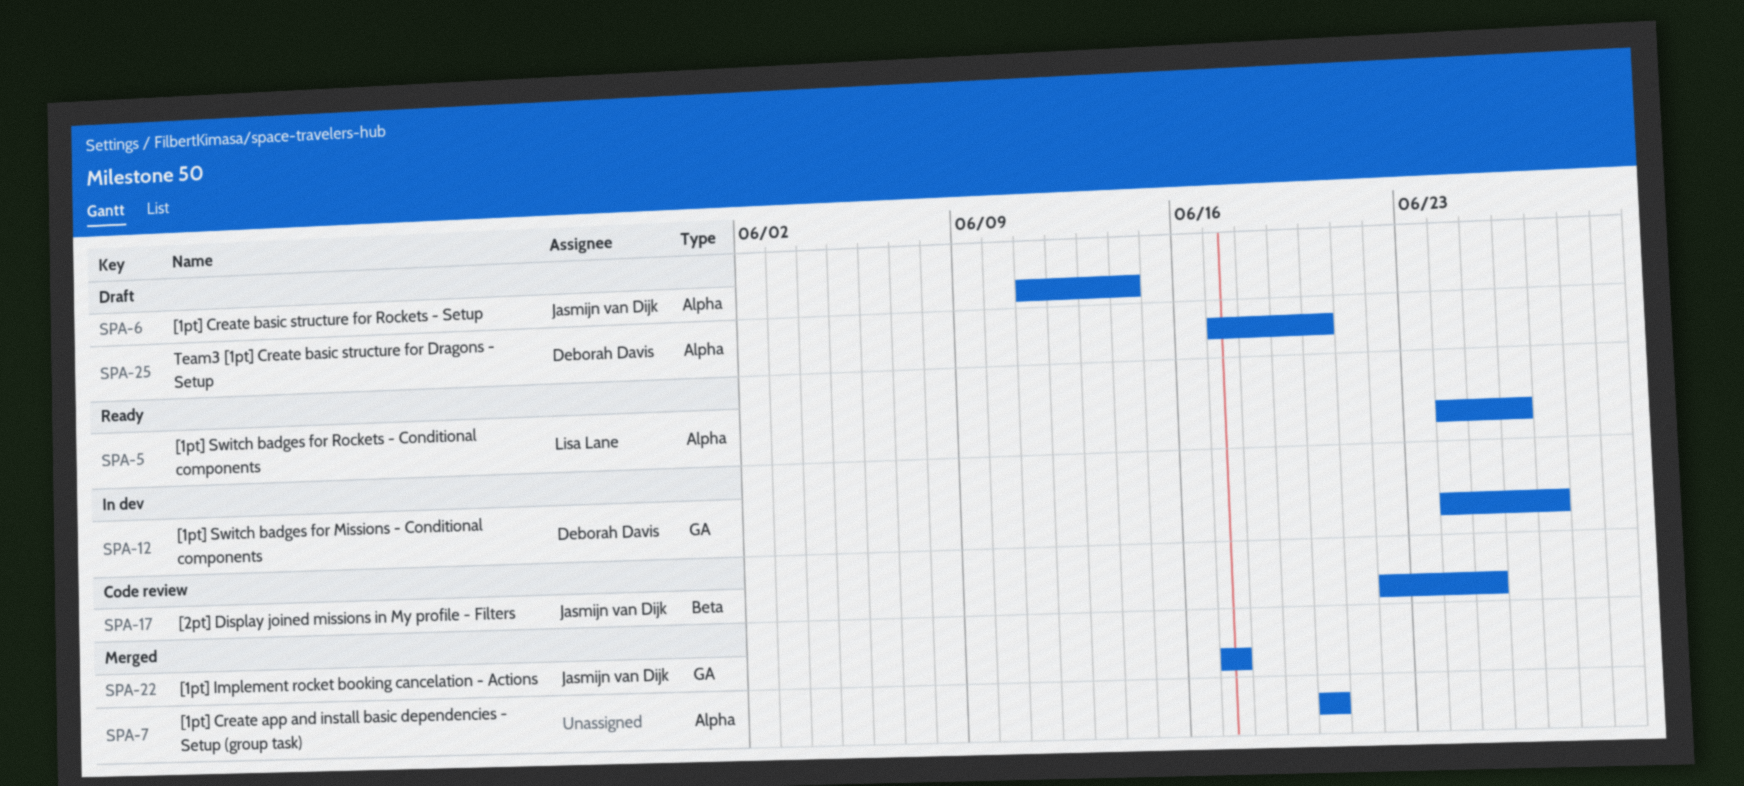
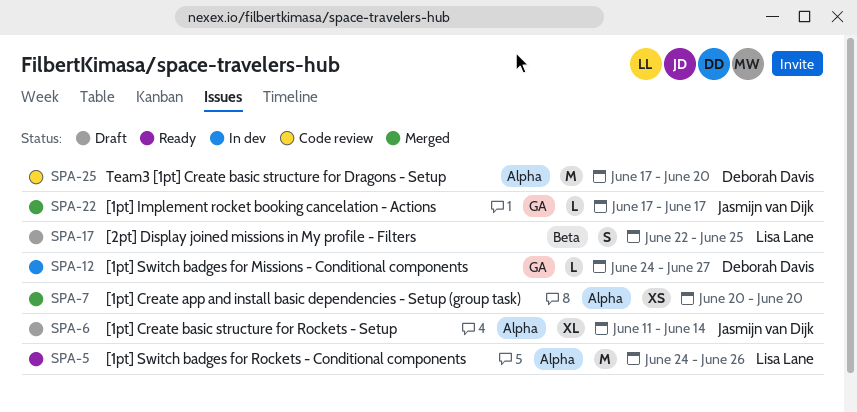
SPA-17, status: Code review -> Draft
SPA-17, owner: Jasmijn van Dijk -> Lisa Lane
SPA-25, status: Draft -> Code review

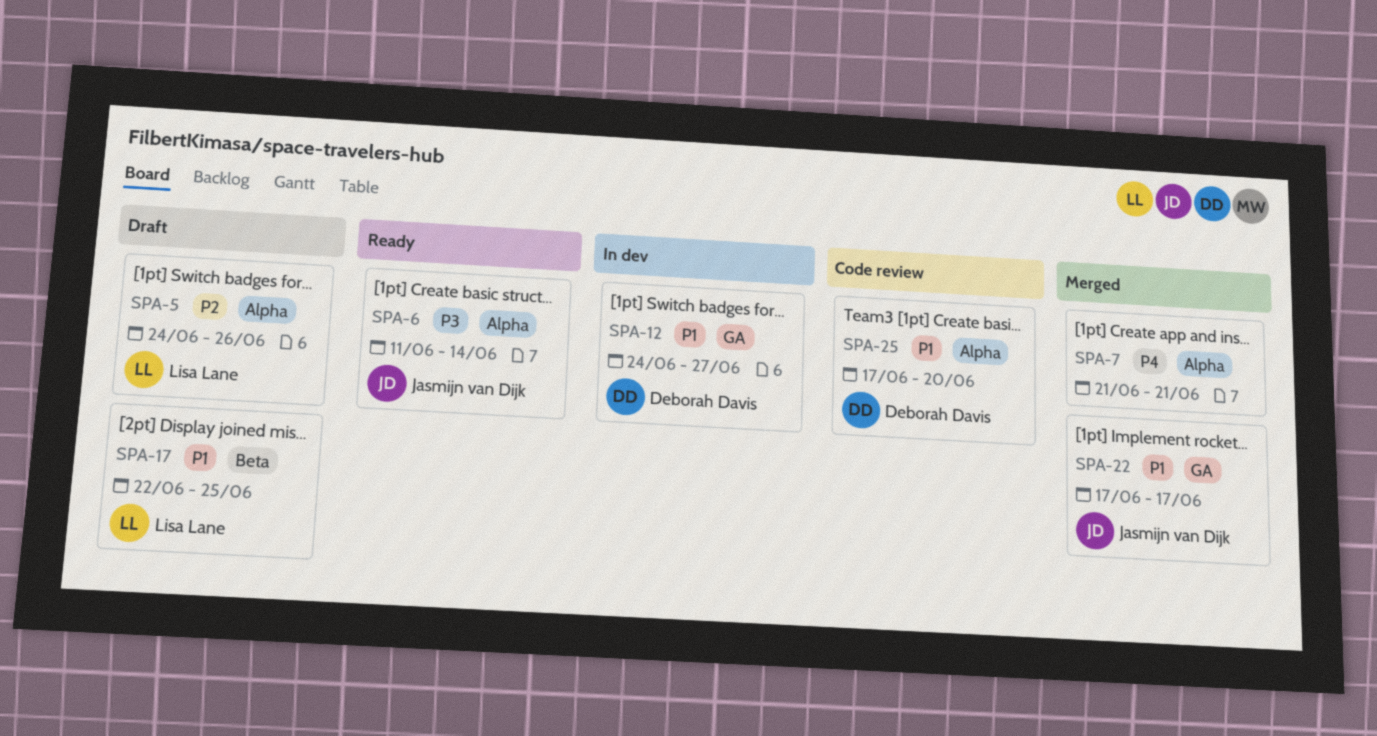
SPA-5, status: Ready -> Draft
SPA-6, status: Draft -> Ready
SPA-7, start: Jun 20 -> Jun 21
SPA-7, due: Jun 20 -> Jun 21

